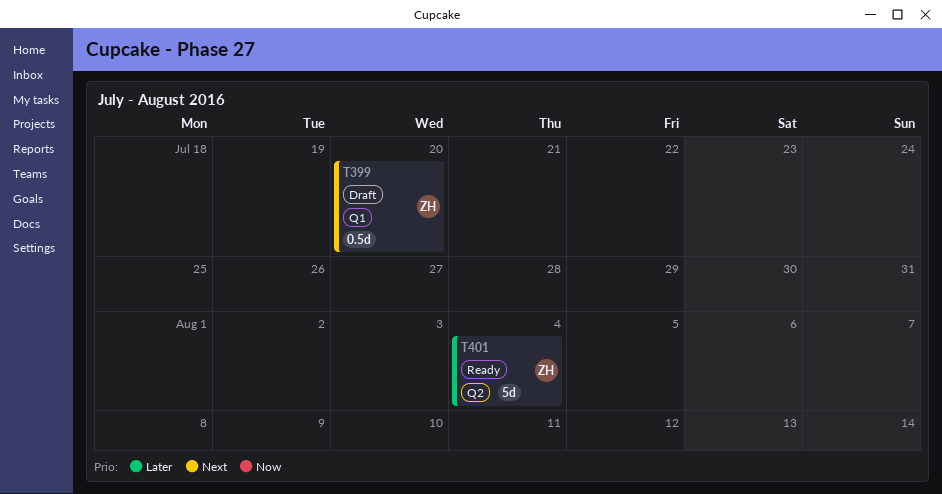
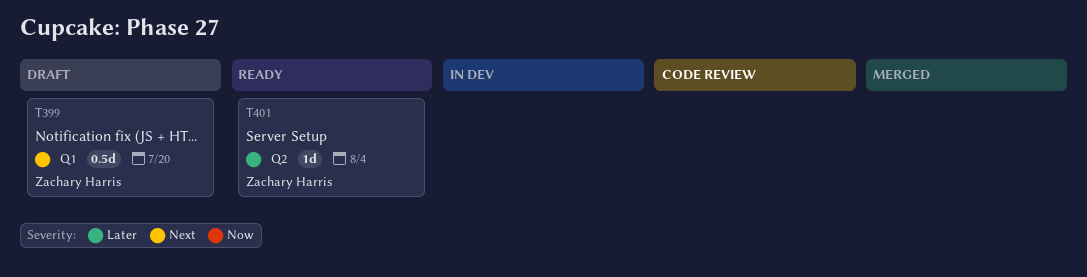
T401, estimate: 5d -> 1d

